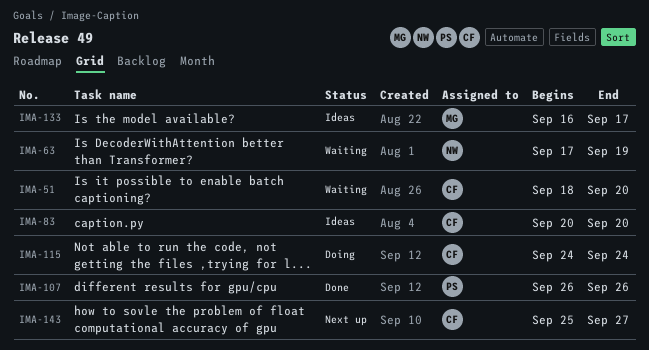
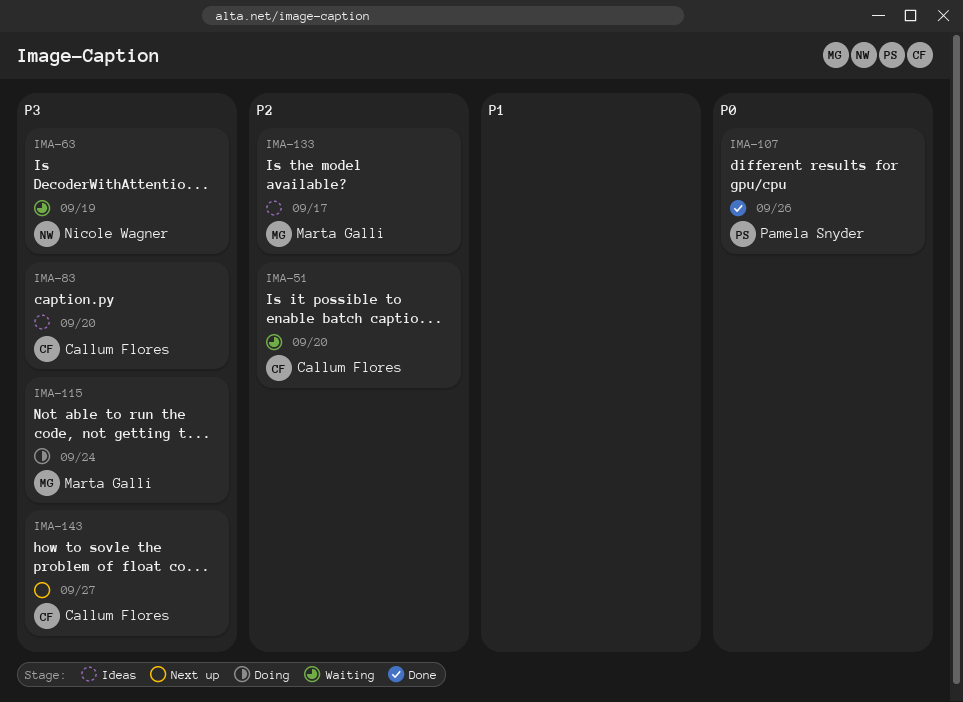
IMA-115, owner: Callum Flores -> Marta Galli

